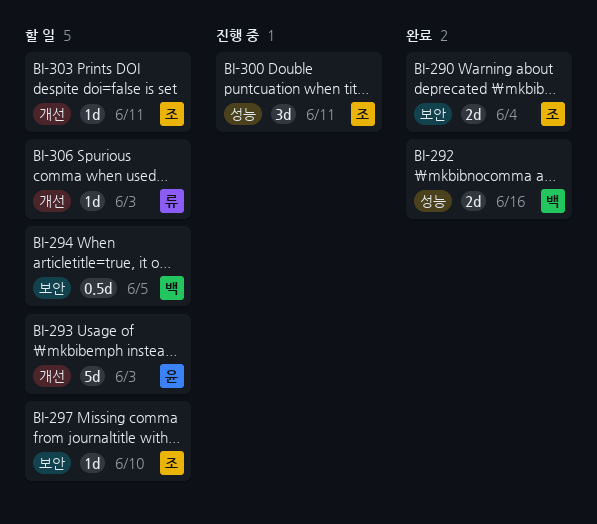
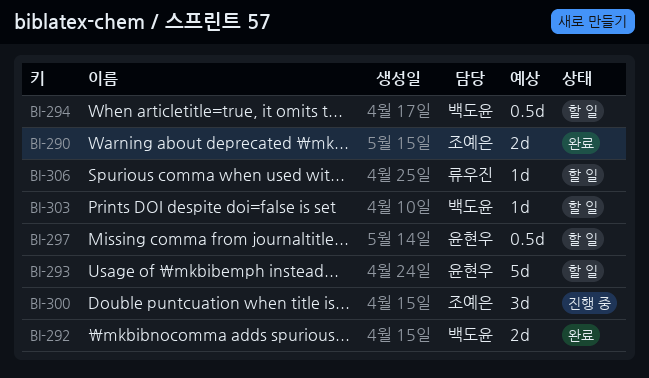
BI-297, owner: 조예은 -> 윤현우
BI-297, estimate: 1d -> 0.5d
BI-303, owner: 조예은 -> 백도윤

